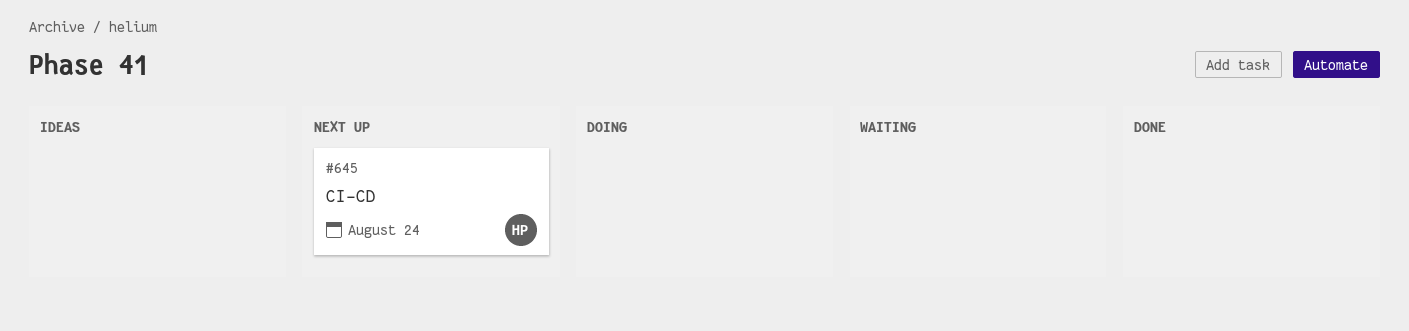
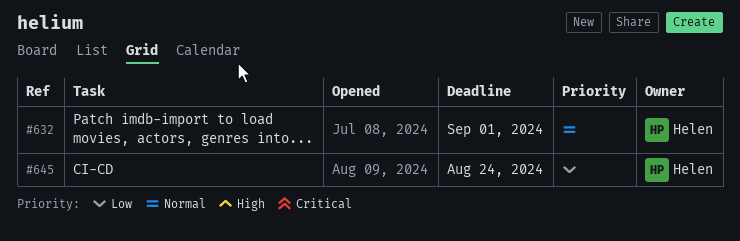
#632: none -> present

